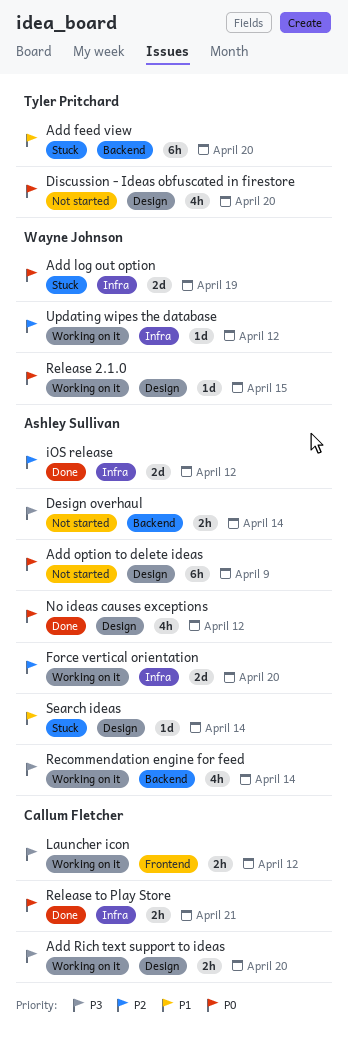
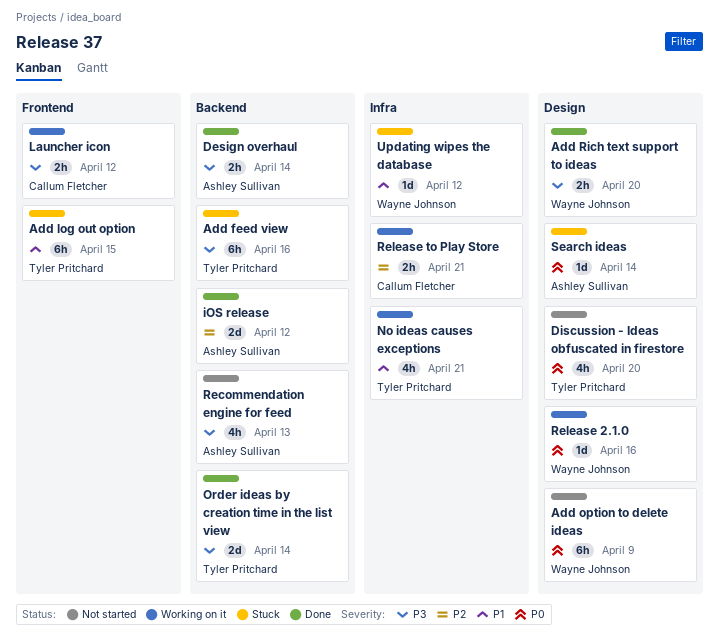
Add feed view, priority: P1 -> P3
Add feed view, due: Apr 20 -> Apr 16
Add log out option, owner: Wayne Johnson -> Tyler Pritchard
Add log out option, priority: P0 -> P1
Add log out option, label: Infra -> Frontend
Add log out option, estimate: 2d -> 6h
Add log out option, due: Apr 19 -> Apr 15
Add option to delete ideas, owner: Ashley Sullivan -> Wayne Johnson
Add Rich text support to ideas, status: Working on it -> Done
Add Rich text support to ideas, owner: Callum Fletcher -> Wayne Johnson
Design overhaul, status: Not started -> Done
Force vertical orientation: present -> none
iOS release, label: Infra -> Backend
No ideas causes exceptions, status: Done -> Working on it
No ideas causes exceptions, owner: Ashley Sullivan -> Tyler Pritchard
No ideas causes exceptions, priority: P0 -> P1
No ideas causes exceptions, label: Design -> Infra
No ideas causes exceptions, due: Apr 12 -> Apr 21
Order ideas by creation time in the list view: none -> present
Recommendation engine for feed, status: Working on it -> Not started
Recommendation engine for feed, due: Apr 14 -> Apr 13
Release 2.1.0, due: Apr 15 -> Apr 16
Release to Play Store, status: Done -> Working on it
Release to Play Store, priority: P0 -> P2
Search ideas, priority: P1 -> P0
Updating wipes the database, status: Working on it -> Stuck
Updating wipes the database, priority: P2 -> P1

